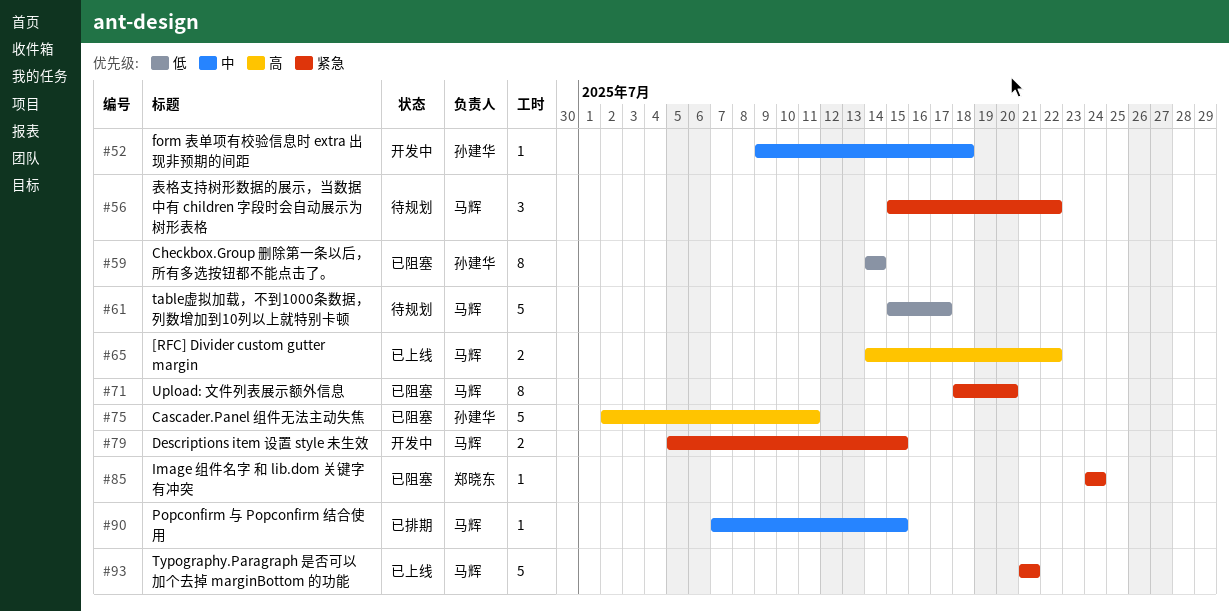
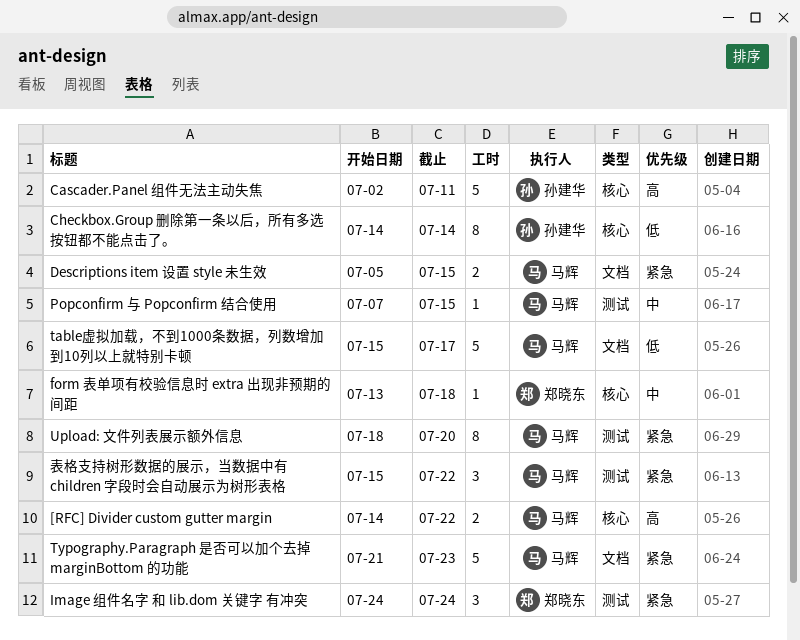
form 表单项有校验信息时 extra 出现非预期的间距, owner: 孙建华 -> 郑晓东
form 表单项有校验信息时 extra 出现非预期的间距, start: Jul 9 -> Jul 13
Image 组件名字 和 lib.dom 关键字 有冲突, estimate: 1 -> 3
Typography.Paragraph 是否可以加个去掉 marginBottom 的功能, due: Jul 21 -> Jul 23

